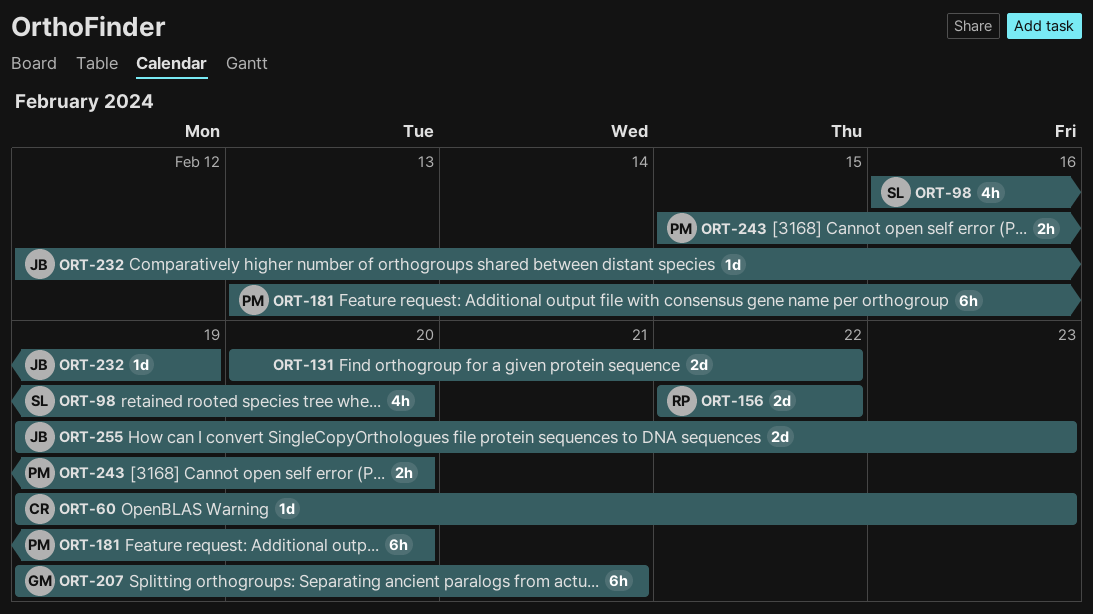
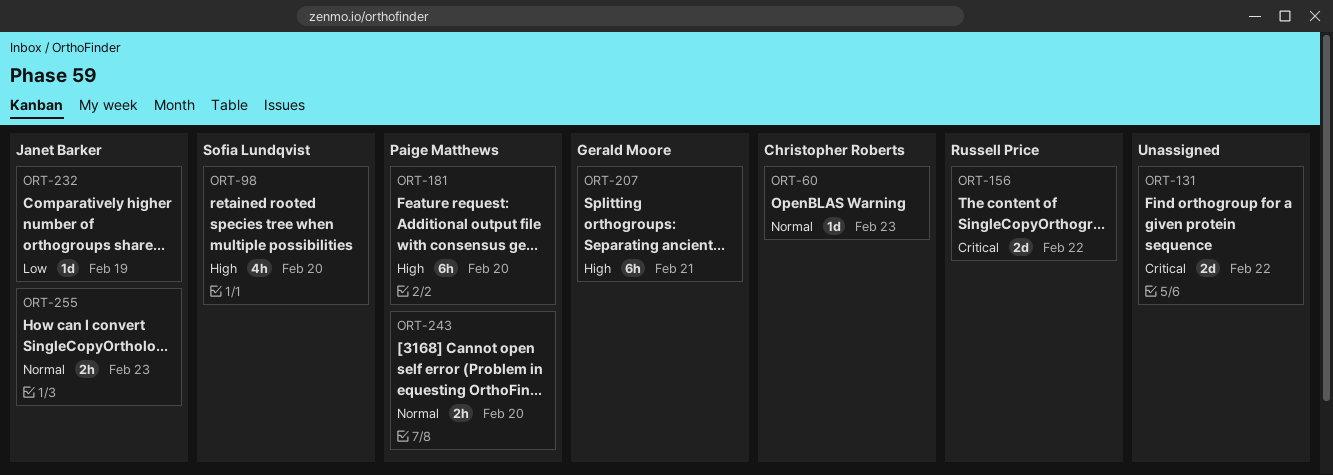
ORT-255, estimate: 2d -> 2h

